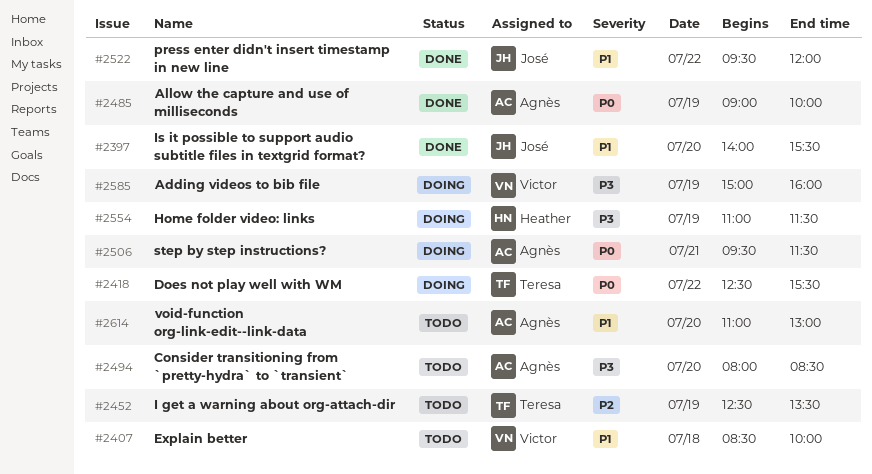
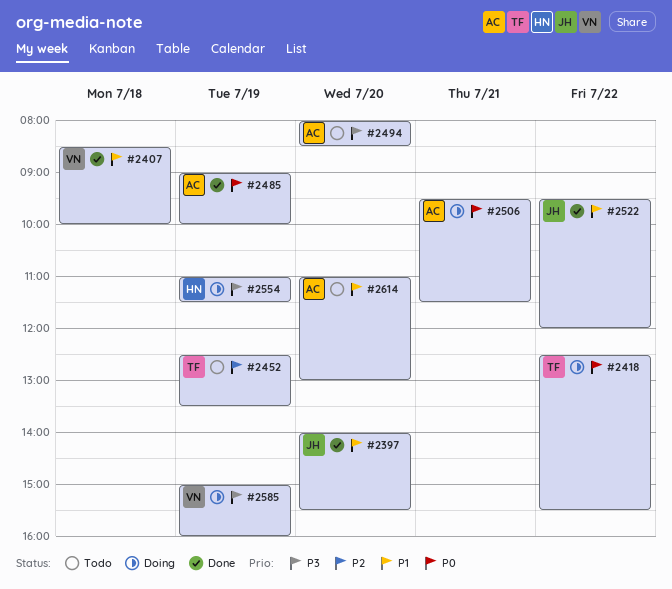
#2407, status: Todo -> Done

